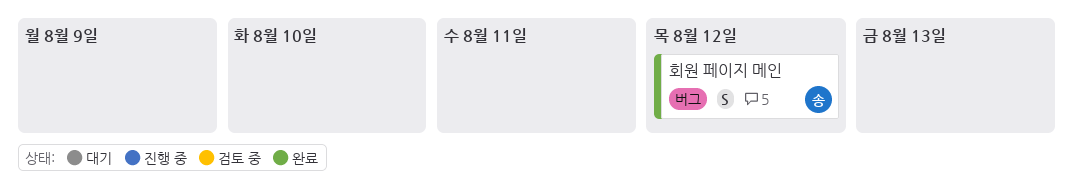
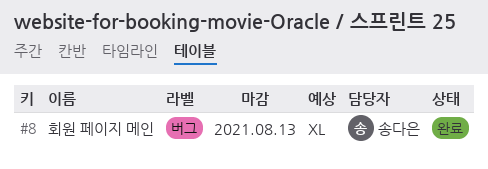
회원 페이지 메인, estimate: S -> XL
회원 페이지 메인, due: Aug 12 -> Aug 13

